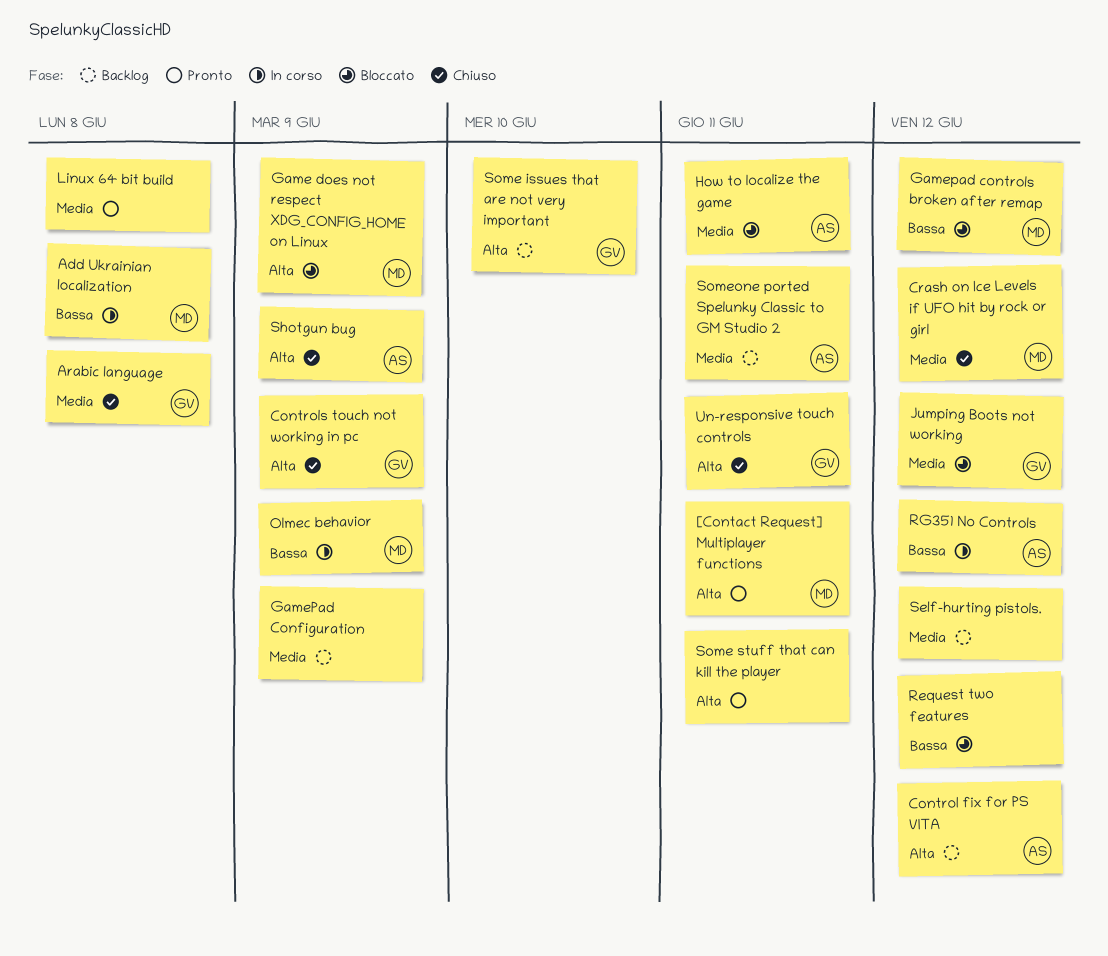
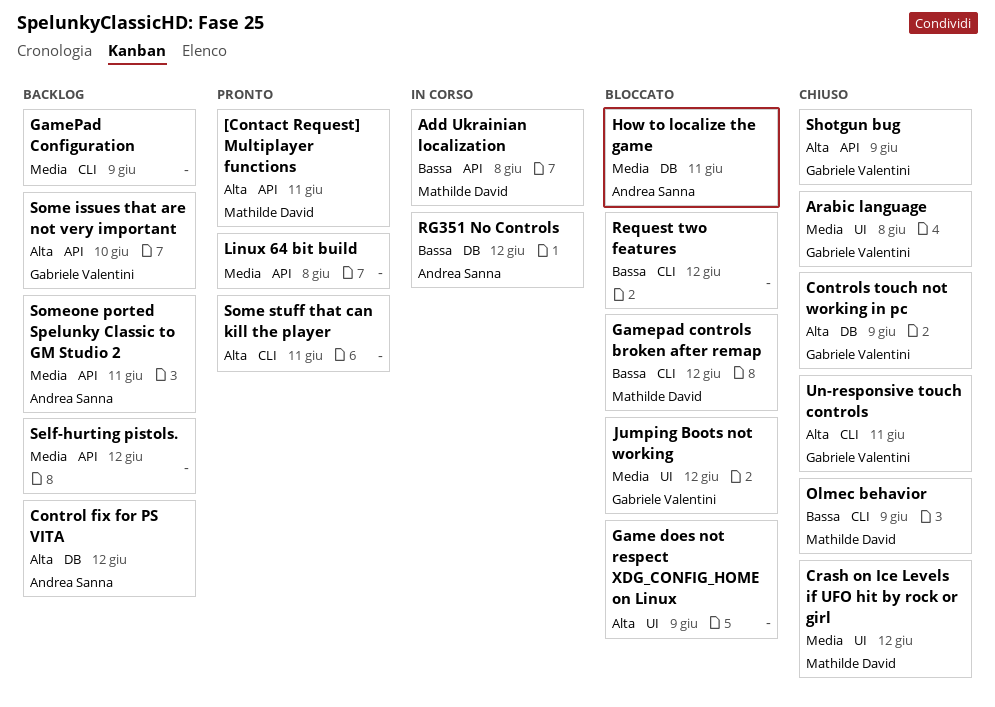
Game does not respect XDG_CONFIG_HOME on Linux, owner: Mathilde David -> none
Olmec behavior, status: In corso -> Chiuso
Shotgun bug, owner: Andrea Sanna -> Gabriele Valentini

